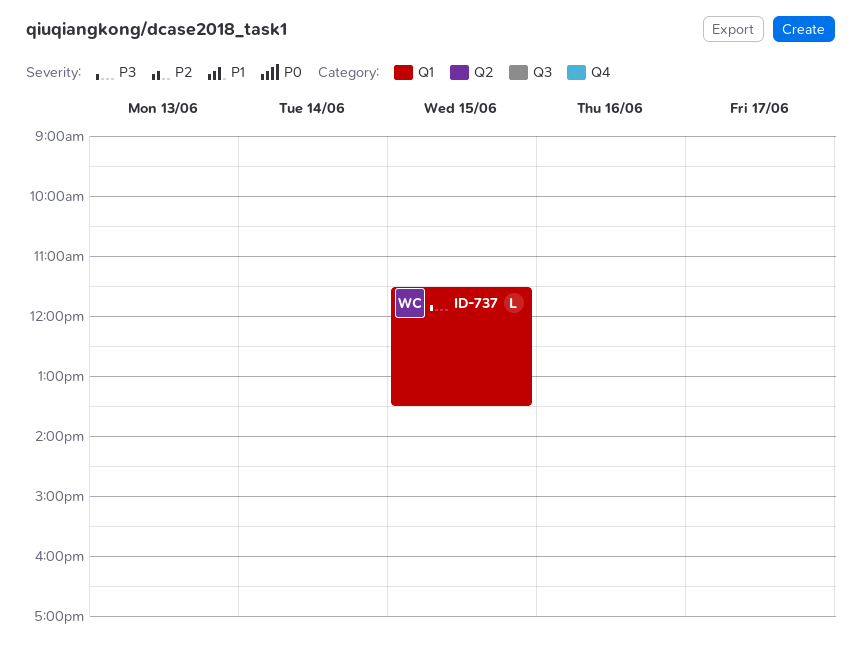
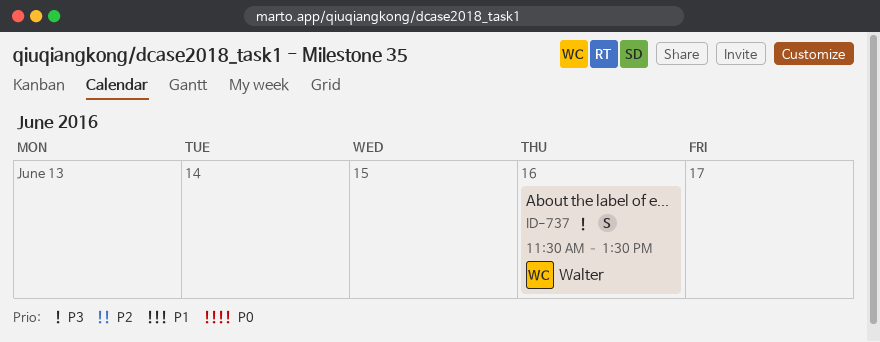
ID-737, estimate: L -> S
ID-737, day: Jun 15 -> Jun 16

